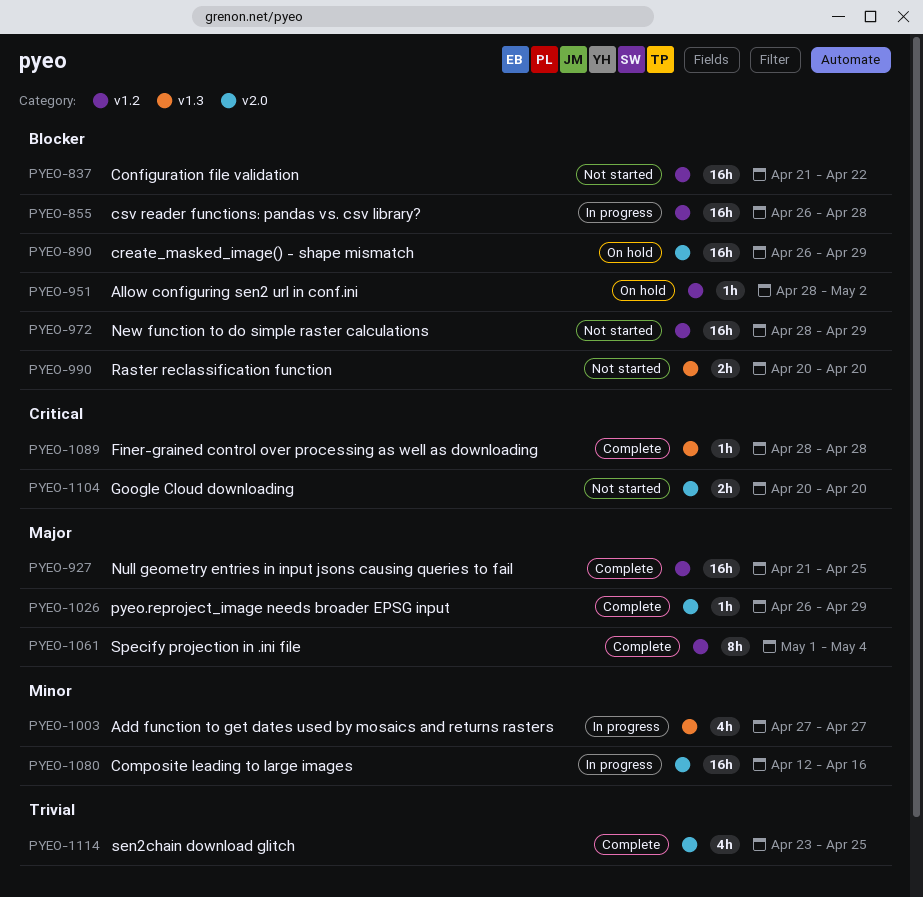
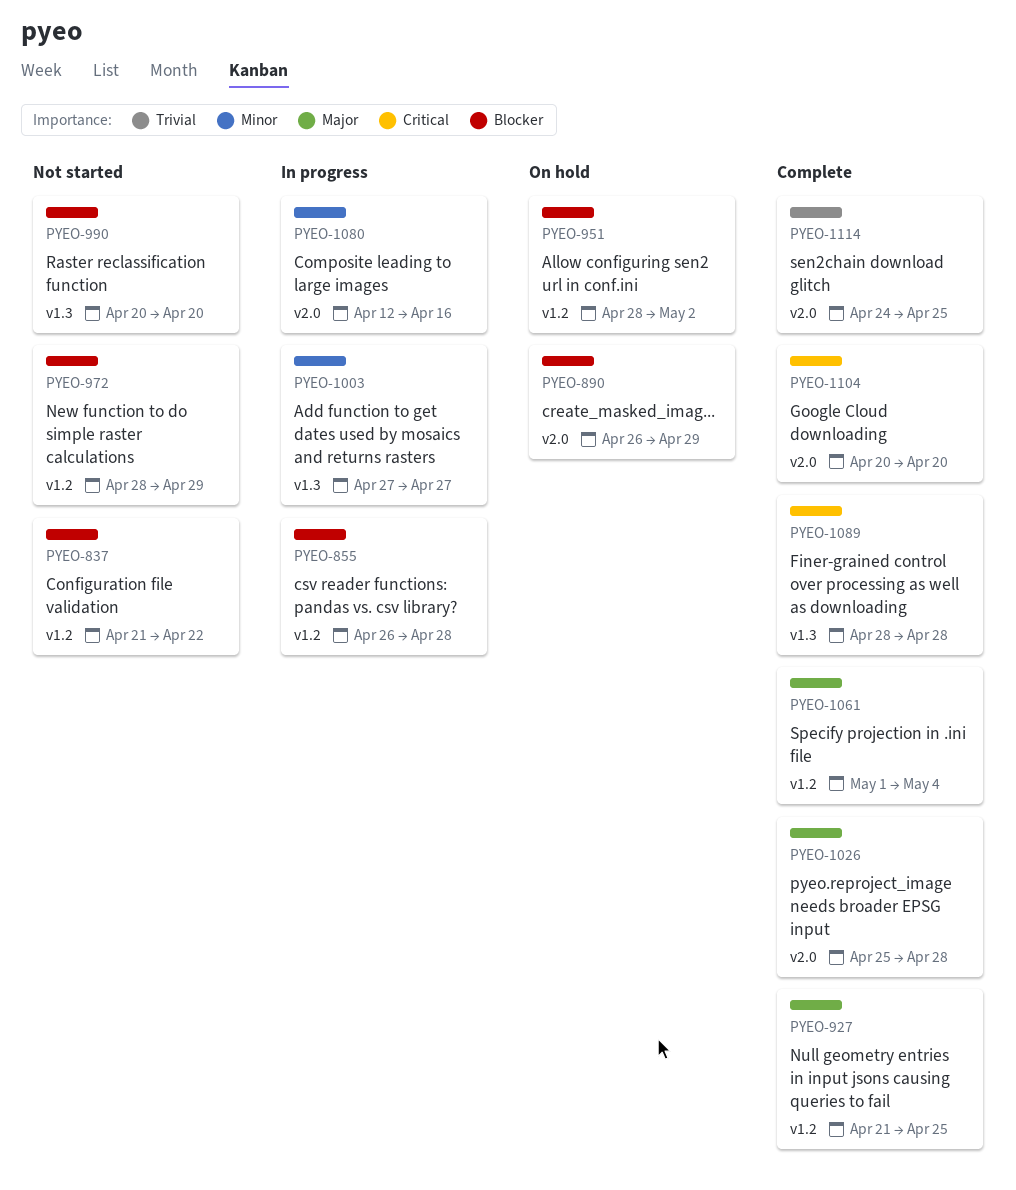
PYEO-1026, start: Apr 26 -> Apr 25
PYEO-1026, due: Apr 29 -> Apr 28
PYEO-1104, status: Not started -> Complete
PYEO-1114, start: Apr 23 -> Apr 24

